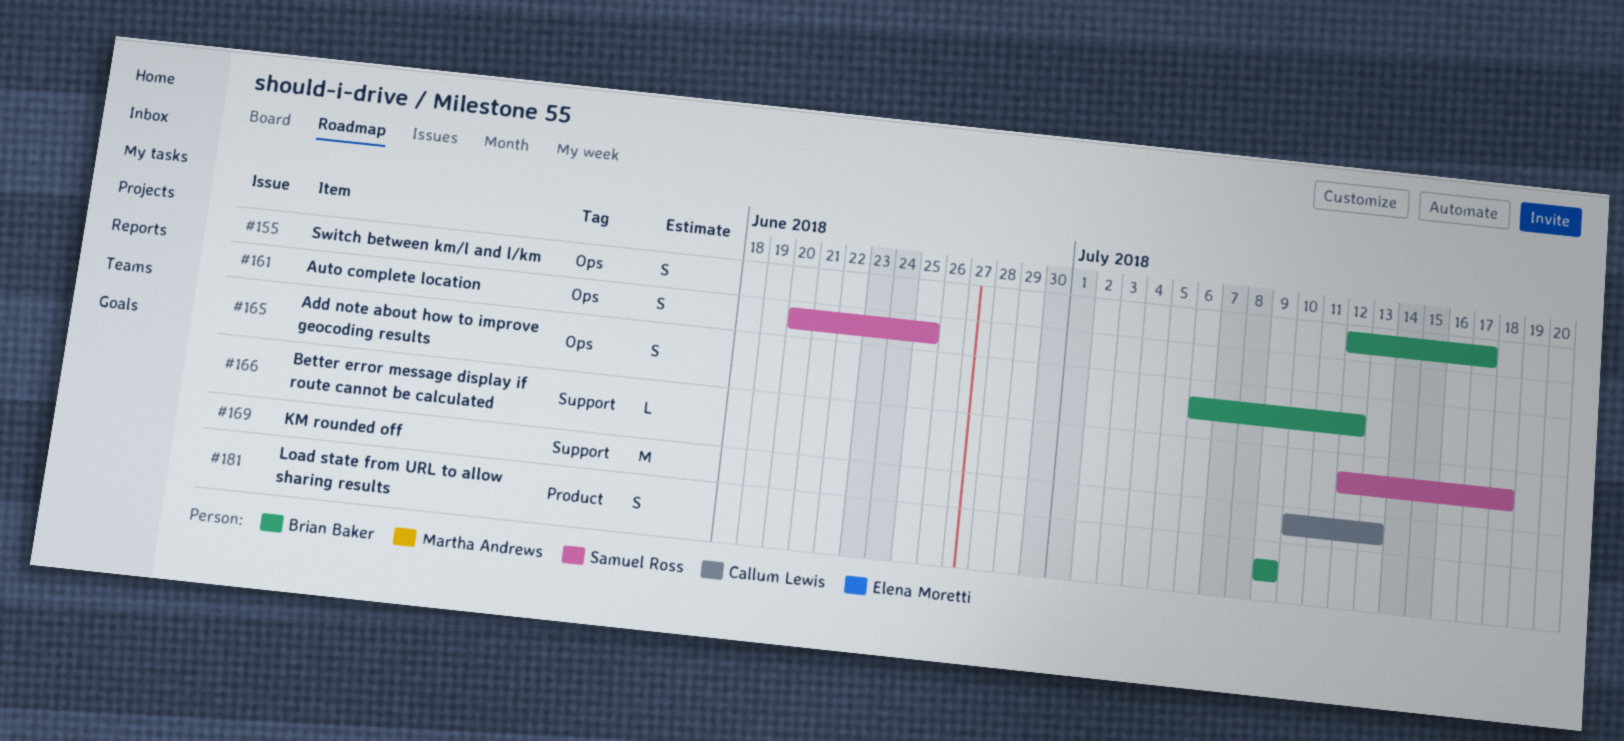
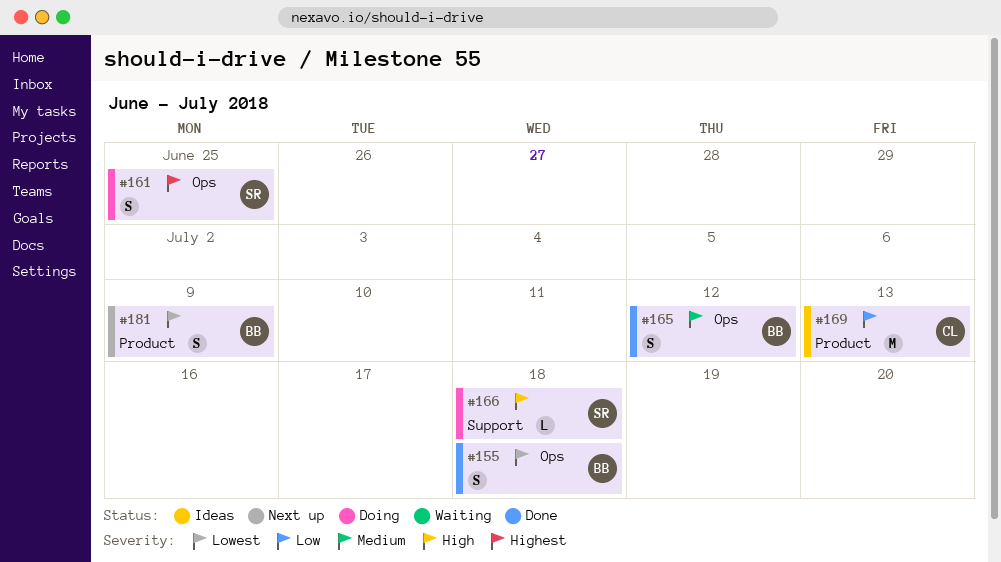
#155, due: Jul 17 -> Jul 18
#169, label: Support -> Product

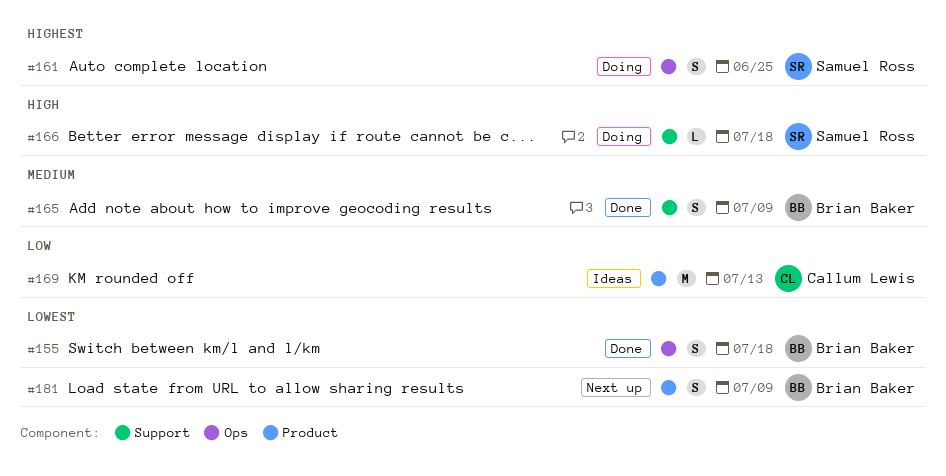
#165, label: Ops -> Support
#165, due: Jul 12 -> Jul 9

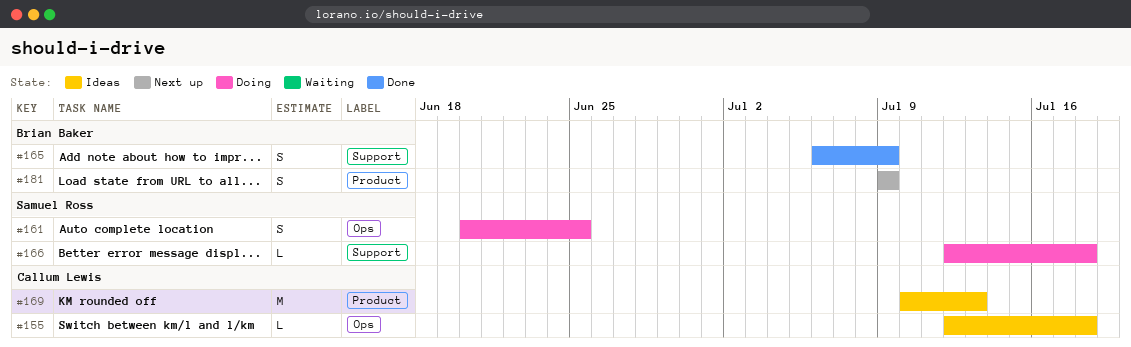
#155, status: Done -> Ideas
#155, owner: Brian Baker -> Callum Lewis
#155, estimate: S -> L

